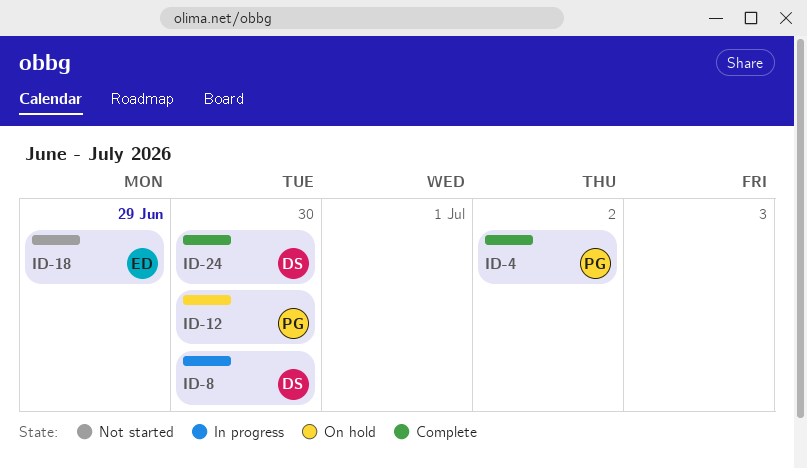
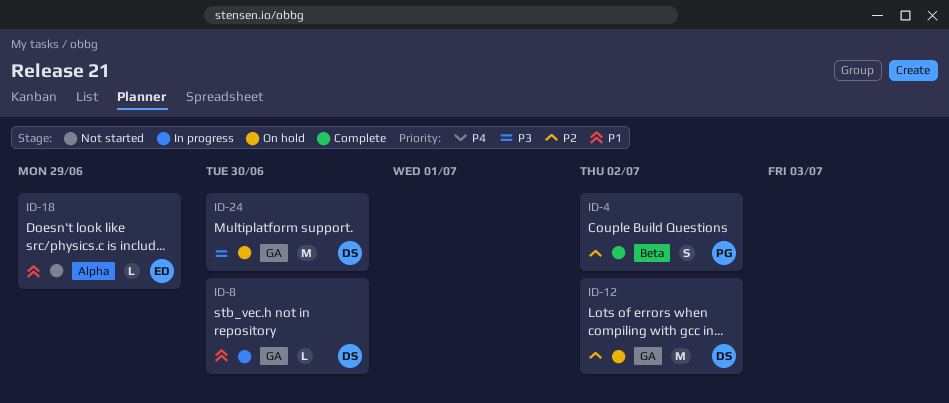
ID-12, owner: PG -> DS
ID-12, due: Jun 30 -> Jul 2
ID-24, status: Complete -> On hold

